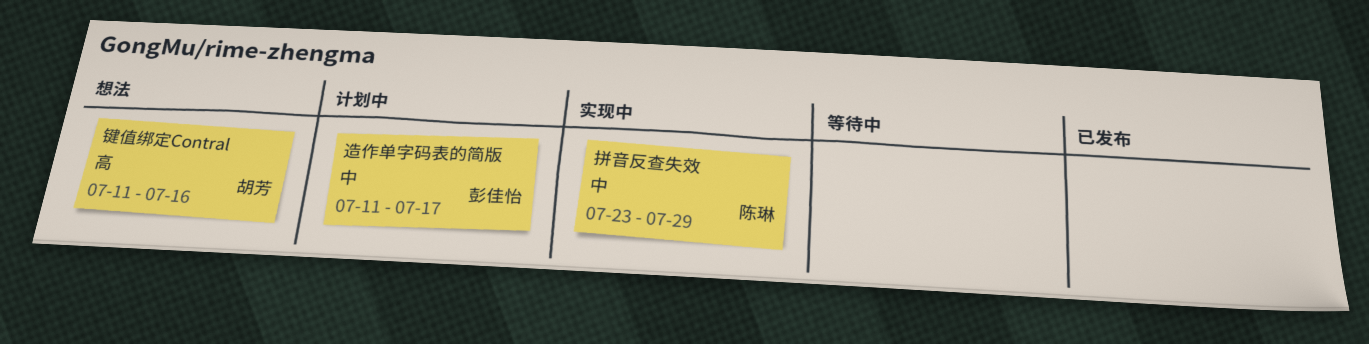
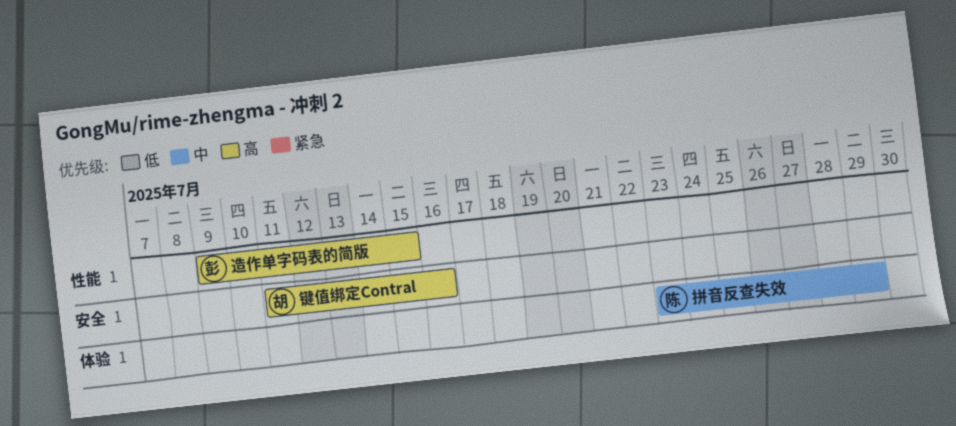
造作单字码表的简版, priority: 中 -> 高
造作单字码表的简版, start: Jul 11 -> Jul 9
造作单字码表的简版, due: Jul 17 -> Jul 15

